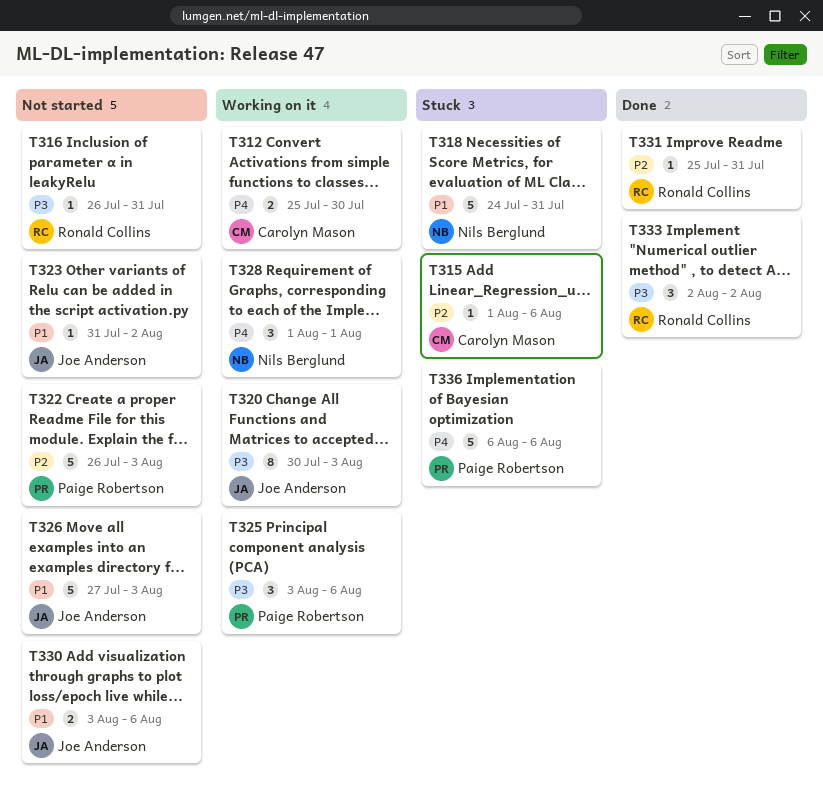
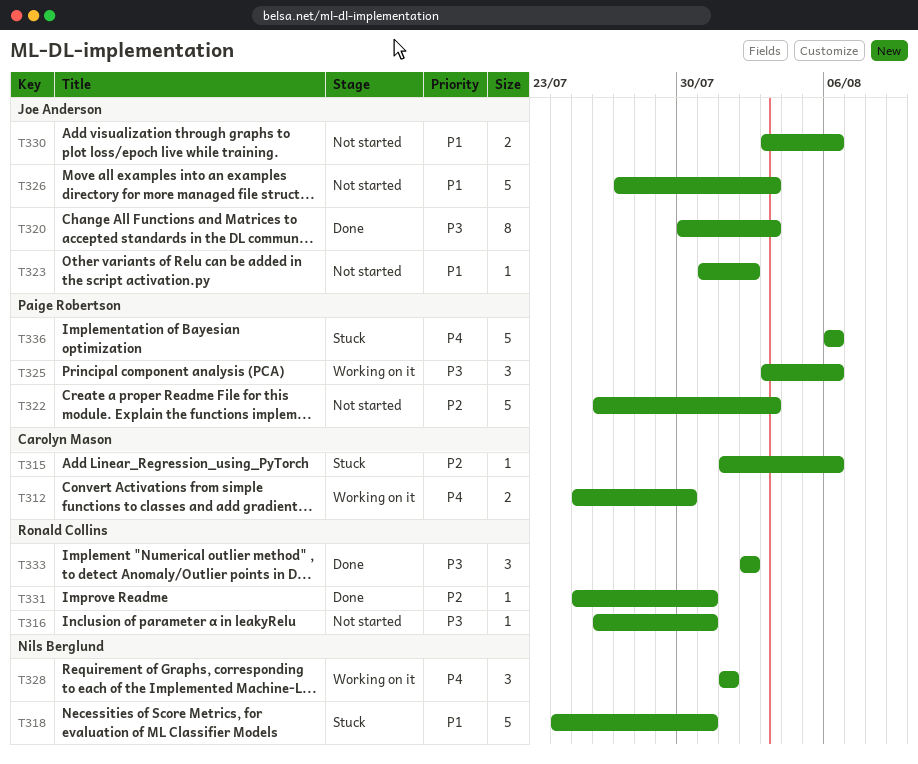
T320, status: Working on it -> Done

